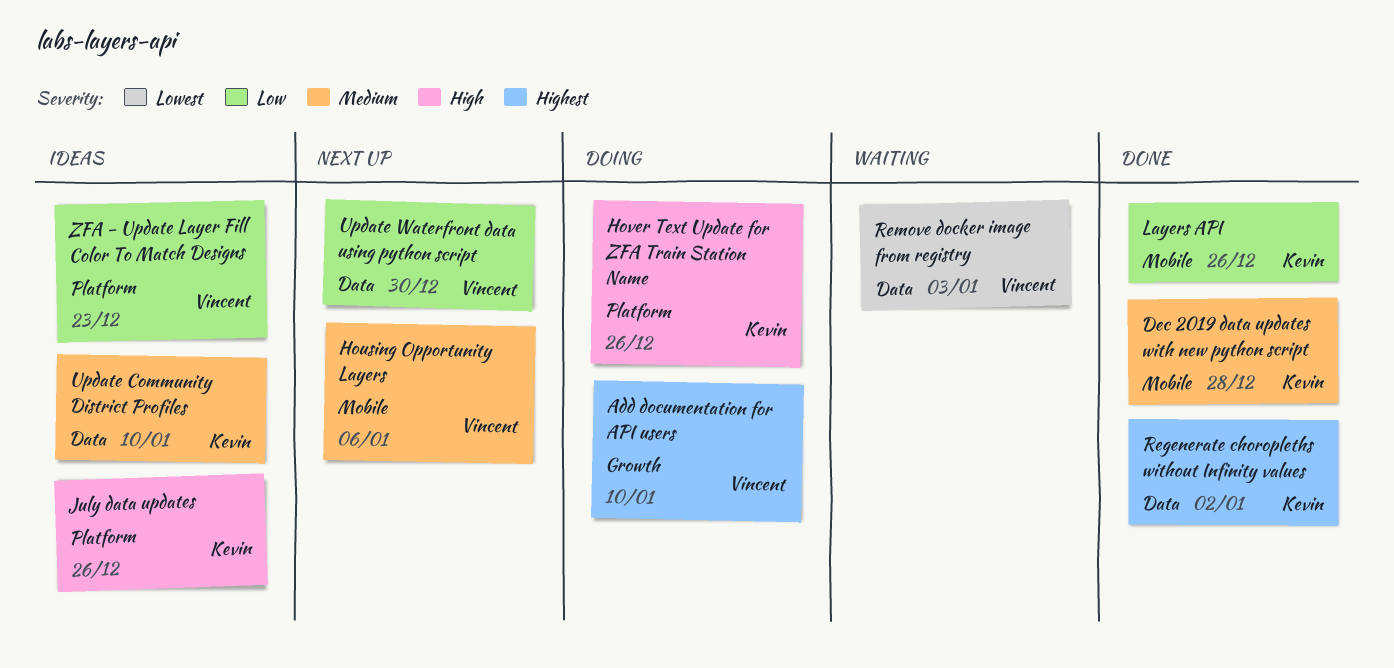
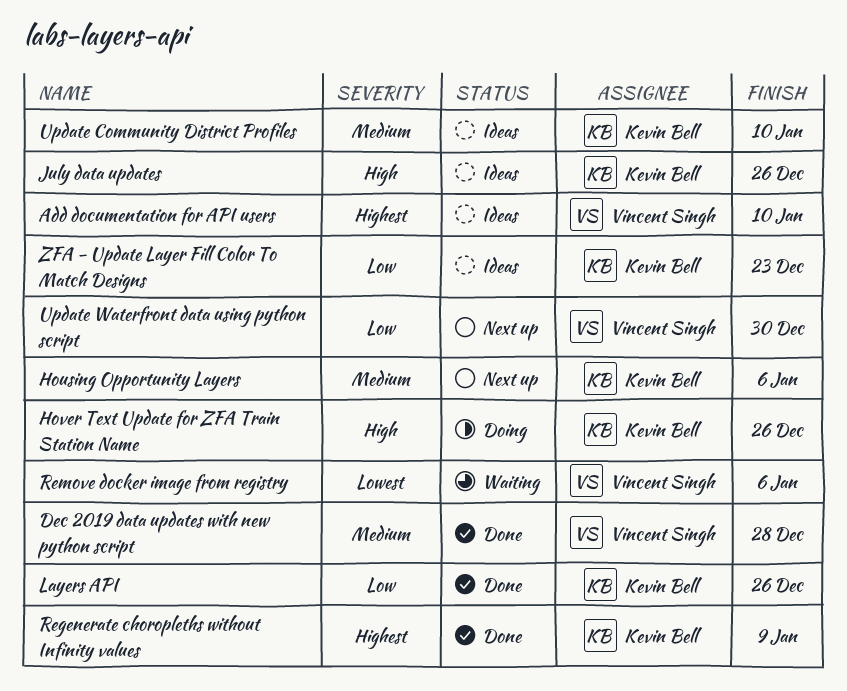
Add documentation for API users, status: Doing -> Ideas
Dec 2019 data updates with new python script, owner: Kevin Bell -> Vincent Singh
Housing Opportunity Layers, owner: Vincent Singh -> Kevin Bell
Regenerate choropleths without Infinity values, due: Jan 2 -> Jan 9
Remove docker image from registry, due: Jan 3 -> Jan 6
ZFA - Update Layer Fill Color To Match Designs, owner: Vincent Singh -> Kevin Bell

